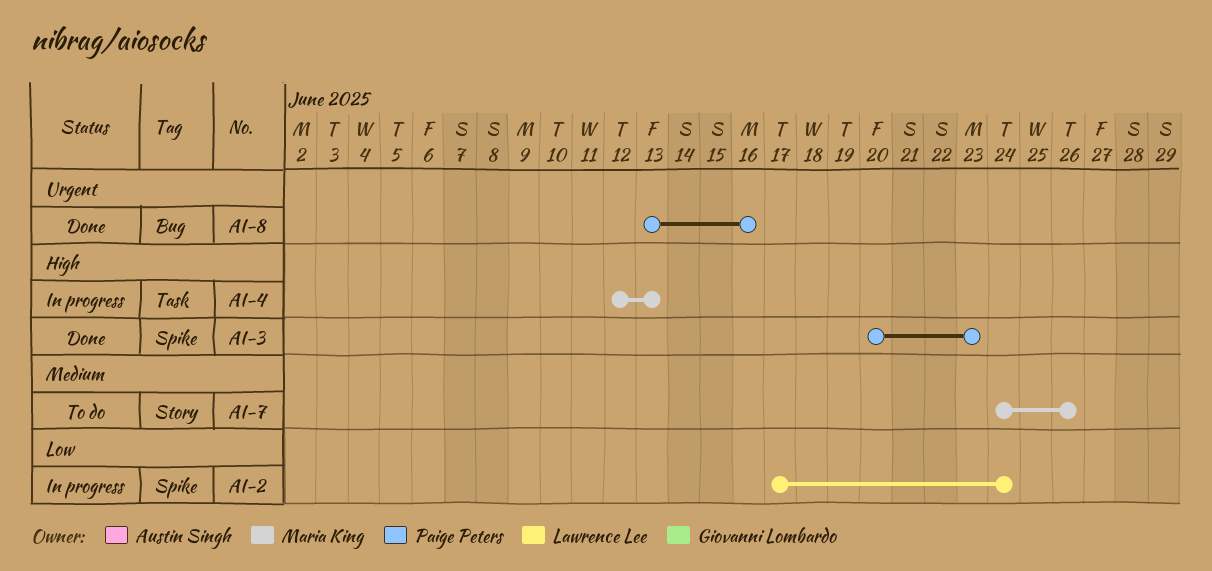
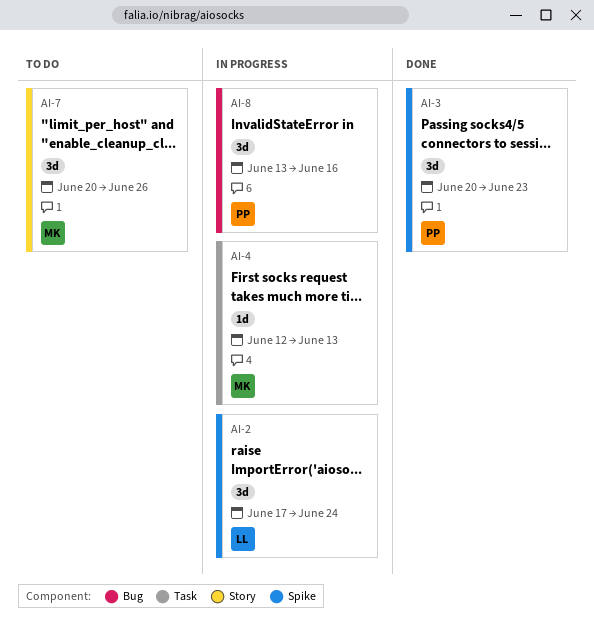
AI-7, start: Jun 24 -> Jun 20
AI-8, status: Done -> In progress

